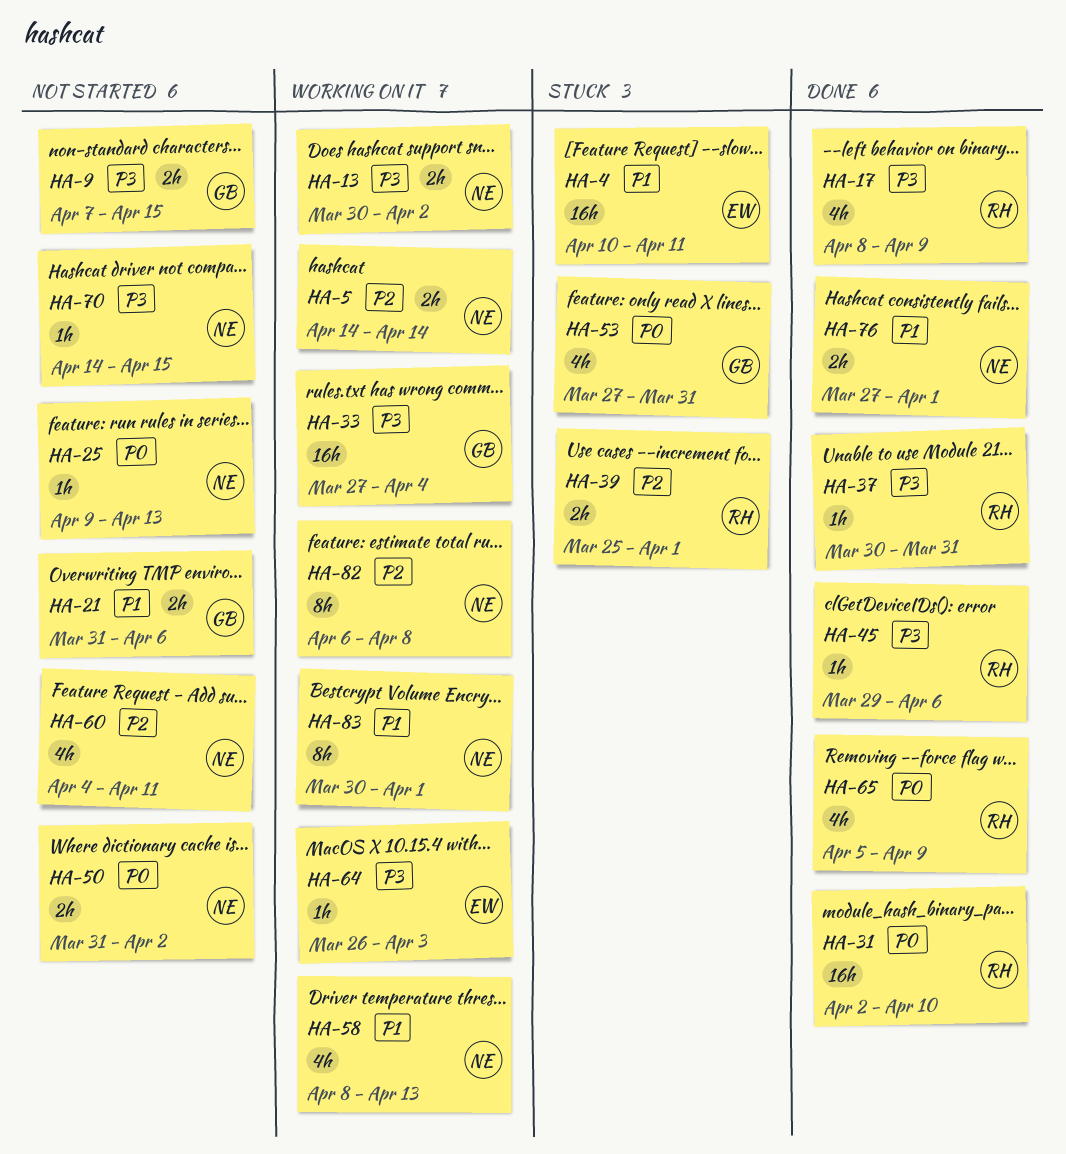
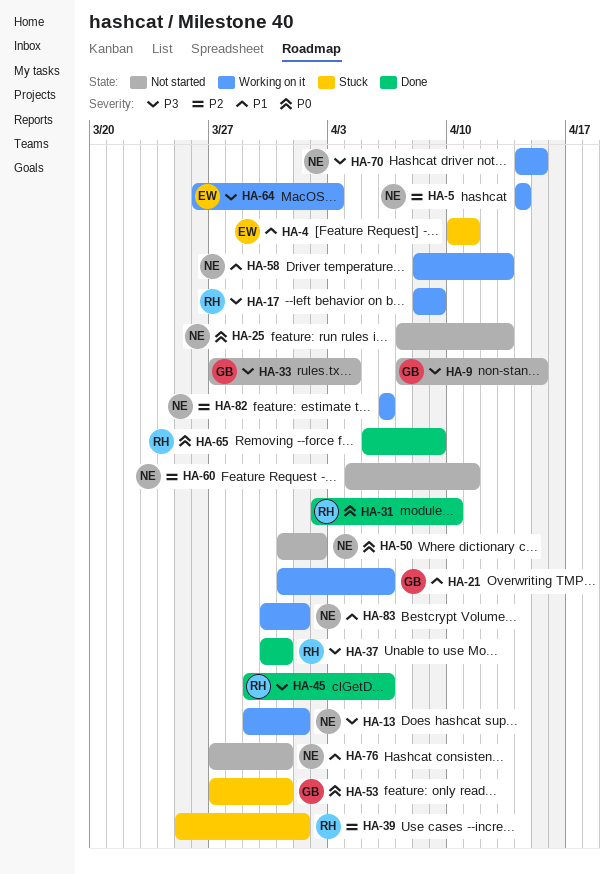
HA-13, start: Mar 30 -> Mar 29
HA-13, due: Apr 2 -> Apr 1
HA-17, status: Done -> Working on it
HA-21, status: Not started -> Working on it
HA-25, start: Apr 9 -> Apr 7
HA-33, status: Working on it -> Not started
HA-70, status: Not started -> Working on it
HA-76, status: Done -> Not started
HA-76, due: Apr 1 -> Mar 31
HA-82, due: Apr 8 -> Apr 6

